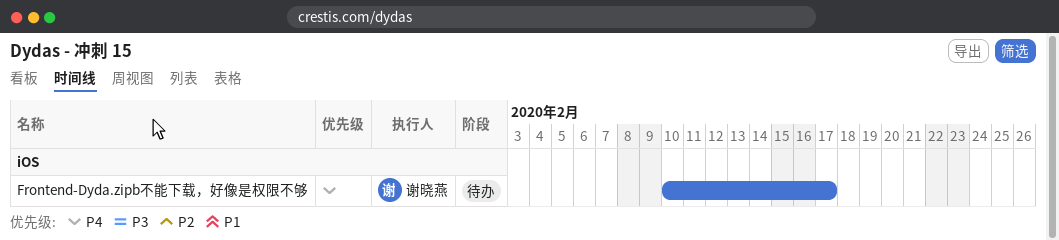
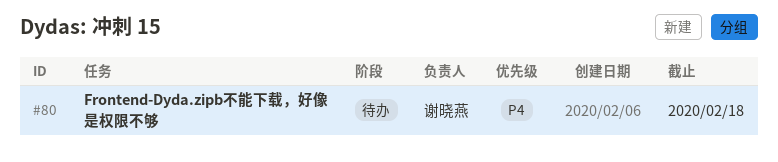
Frontend-Dyda.zipb不能下载，好像是权限不够, due: Feb 17 -> Feb 18

